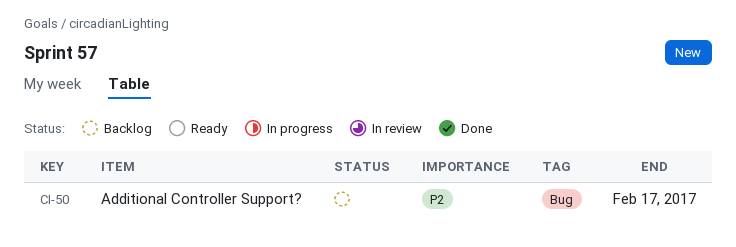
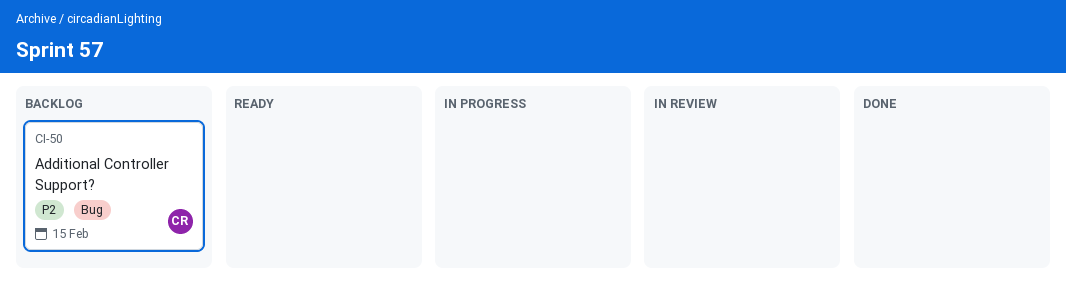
CI-50, due: Feb 17 -> Feb 15

